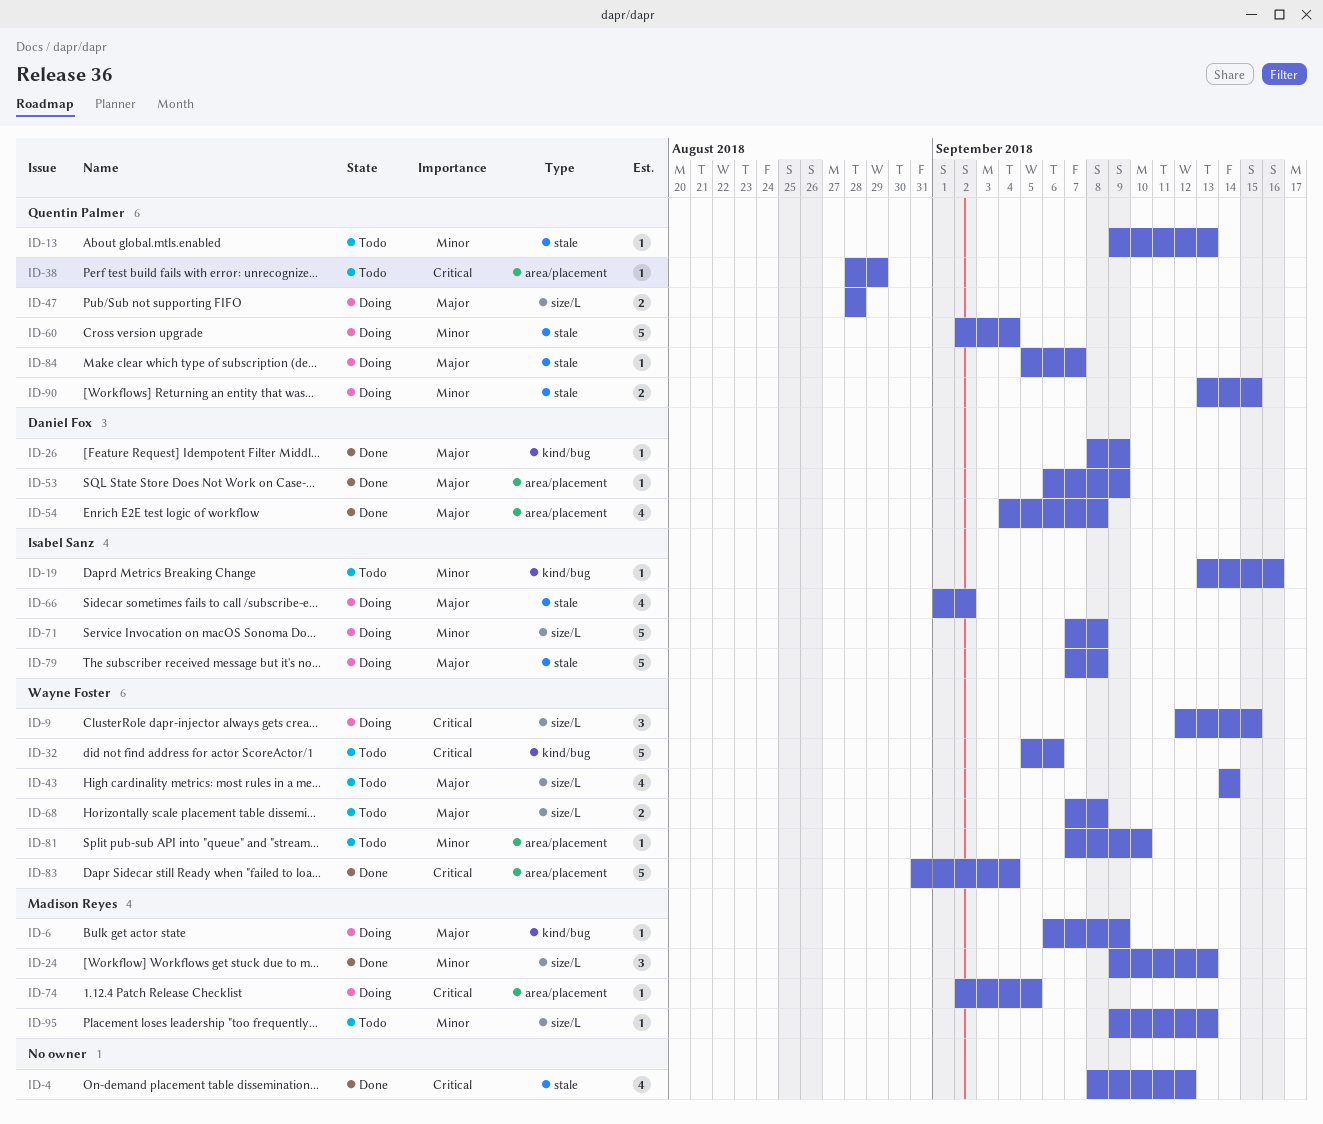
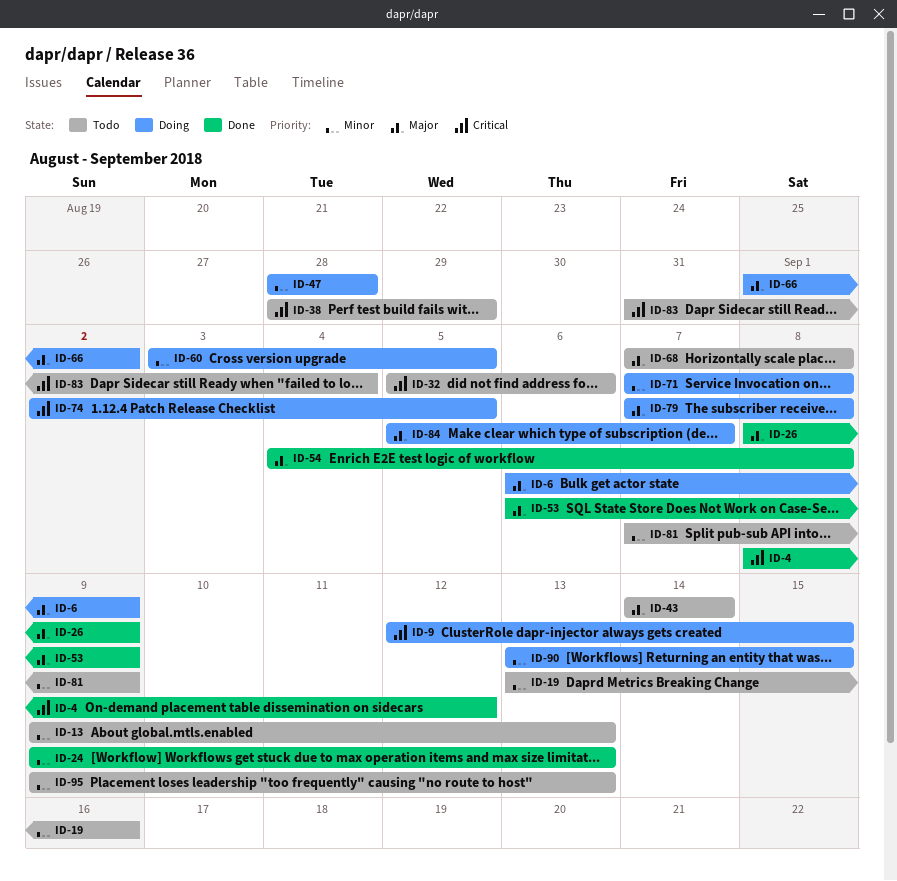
ID-47, priority: Major -> Minor
ID-60, start: Sep 2 -> Sep 3
ID-60, due: Sep 4 -> Sep 5
ID-81, due: Sep 10 -> Sep 9
ID-83, status: Done -> Todo

